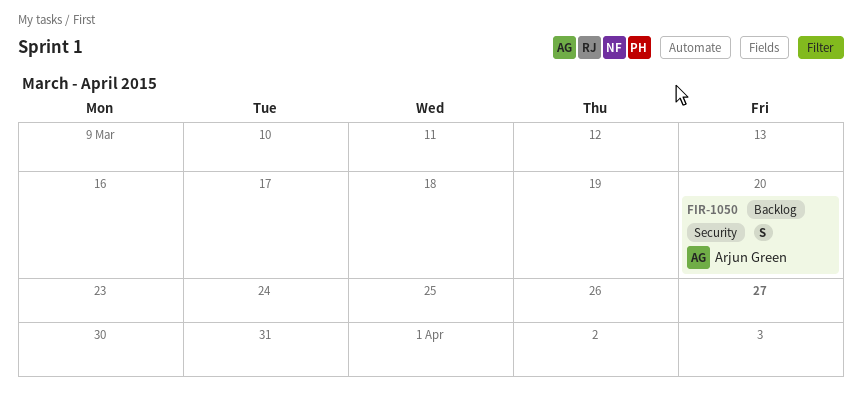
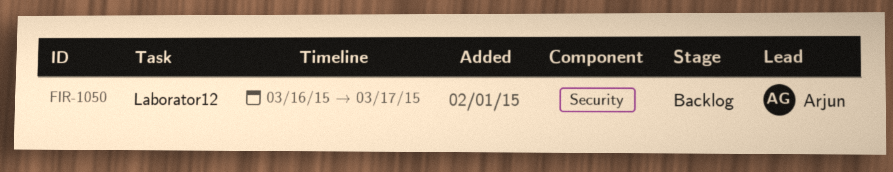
FIR-1050, due: Mar 20 -> Mar 17

